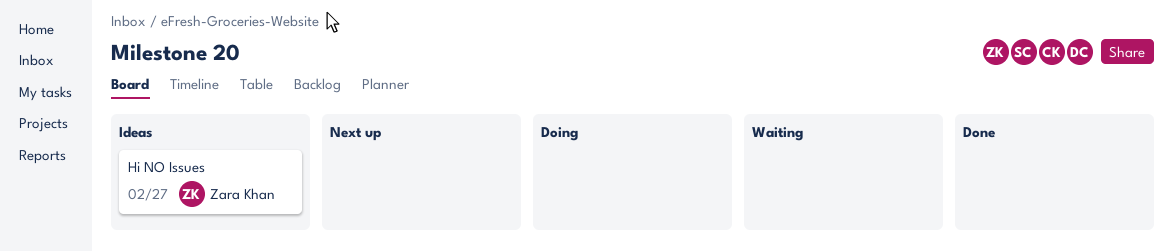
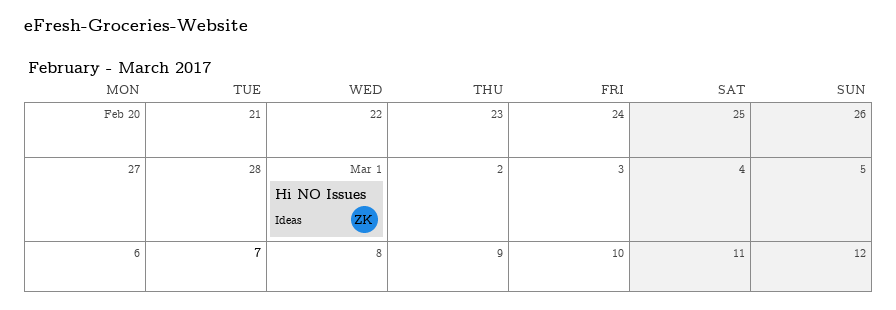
Hi NO Issues, due: Feb 27 -> Mar 1

